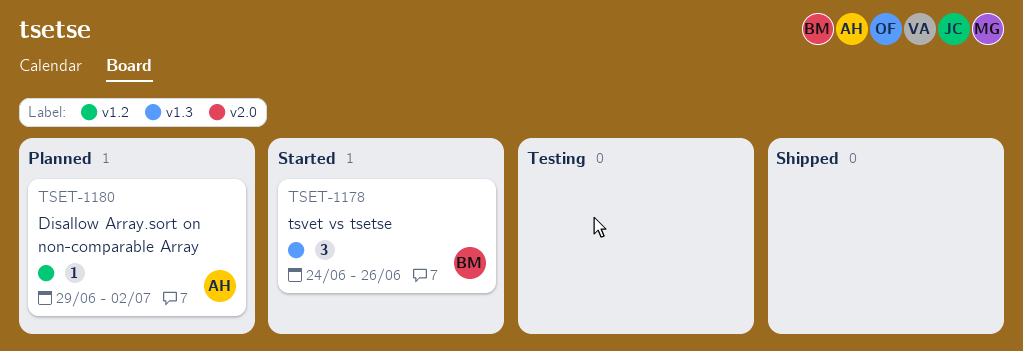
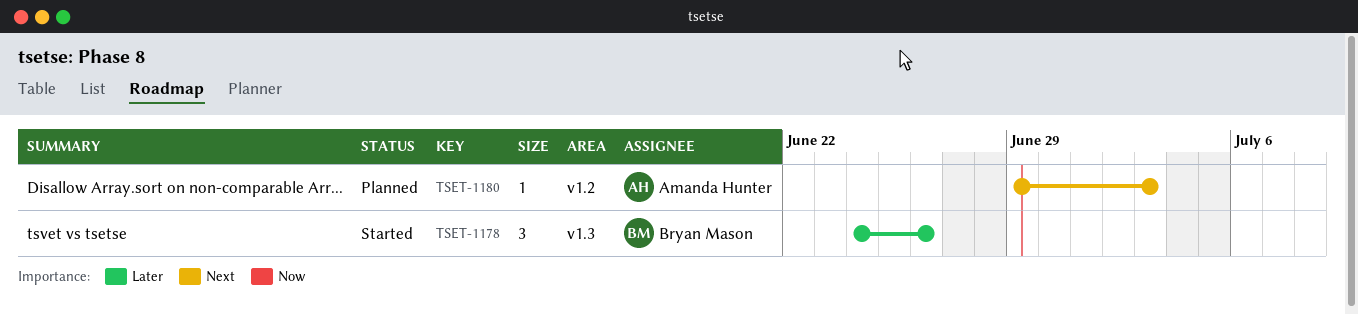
TSET-1180, due: Jul 2 -> Jul 3

